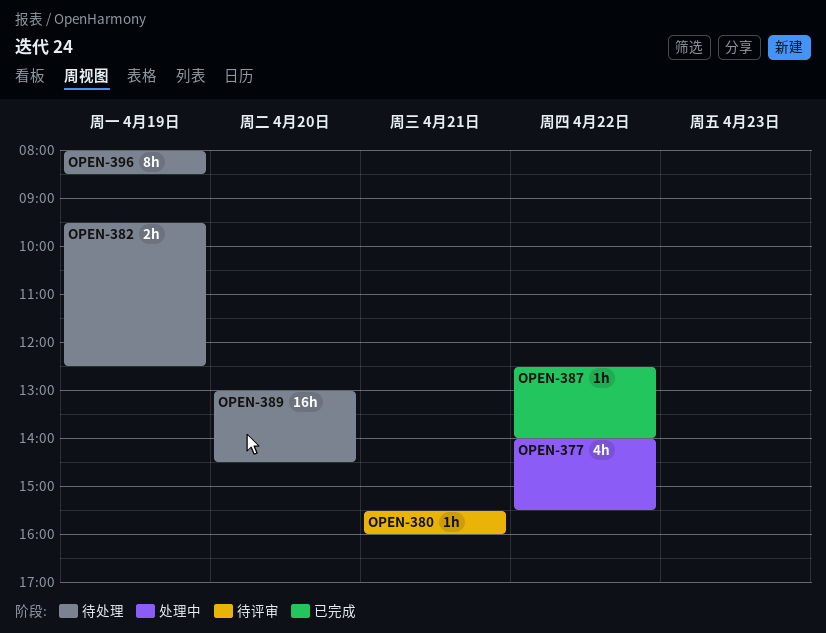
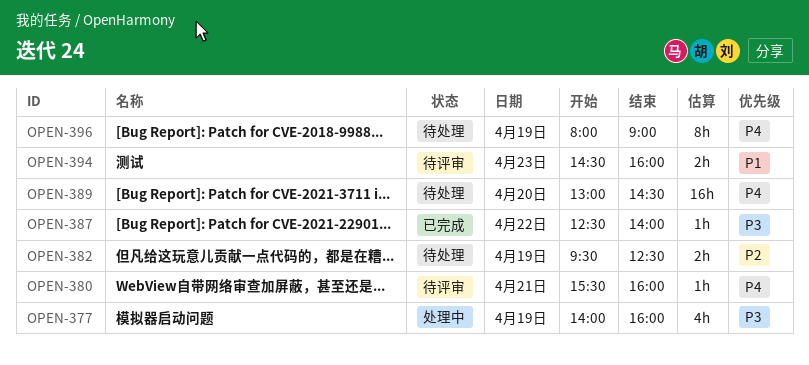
OPEN-377, day: Apr 22 -> Apr 19
OPEN-377, ends: 15:30 -> 16:00
OPEN-394: none -> present
OPEN-396, ends: 08:30 -> 09:00

